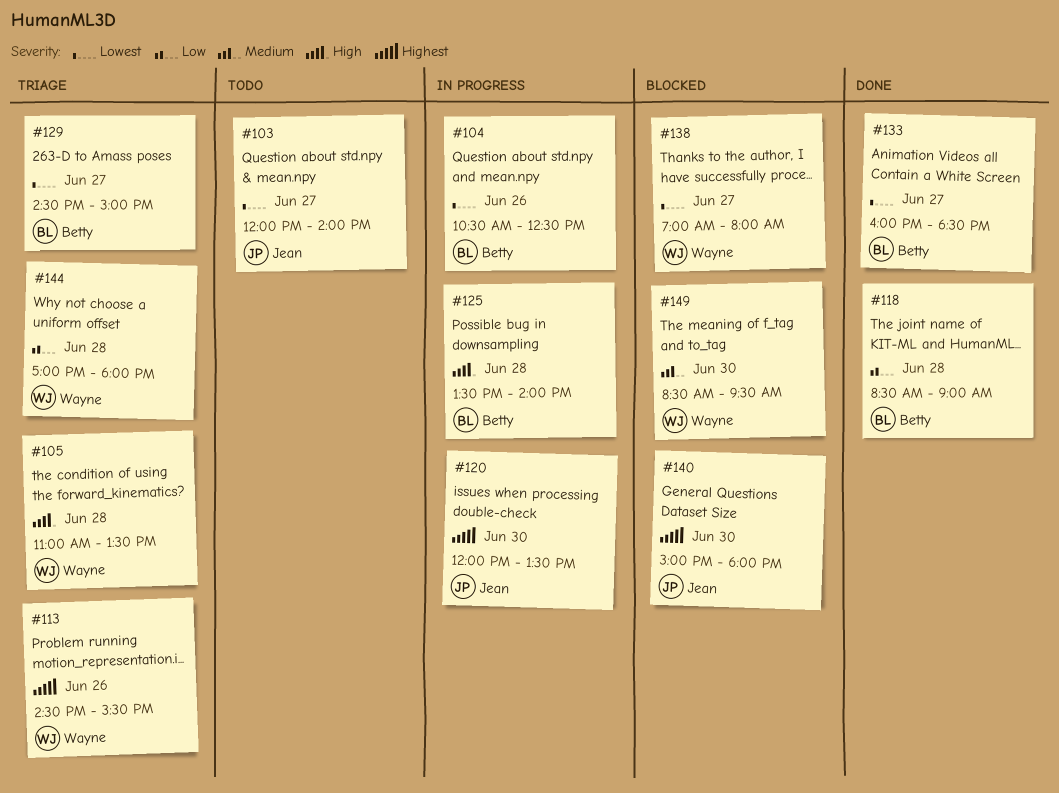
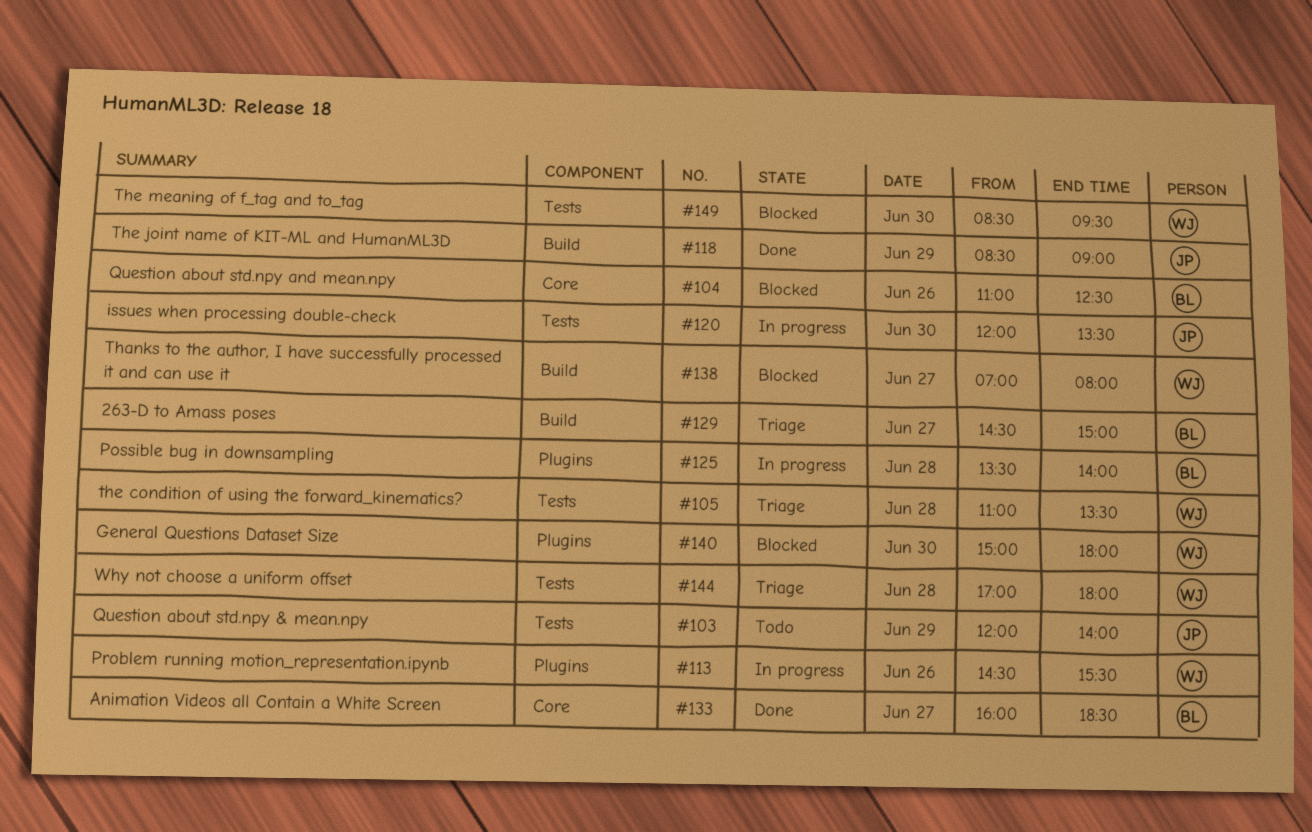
#103, day: Jun 27 -> Jun 29
#104, status: In progress -> Blocked
#104, begins: 10:30 -> 11:00
#113, status: Triage -> In progress
#118, owner: Betty -> Jean
#118, day: Jun 28 -> Jun 29
#140, owner: Jean -> Wayne

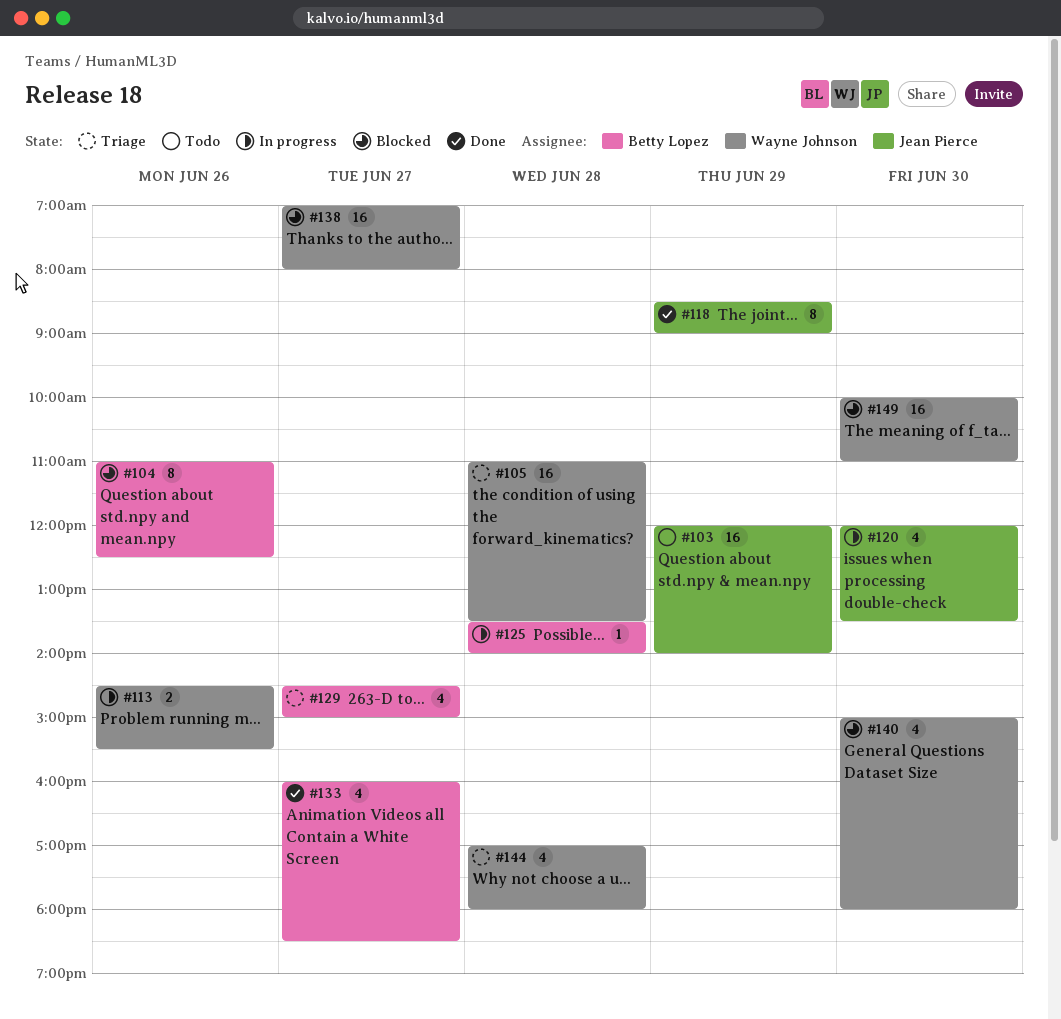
#149, begins: 08:30 -> 10:00
#149, ends: 09:30 -> 11:00

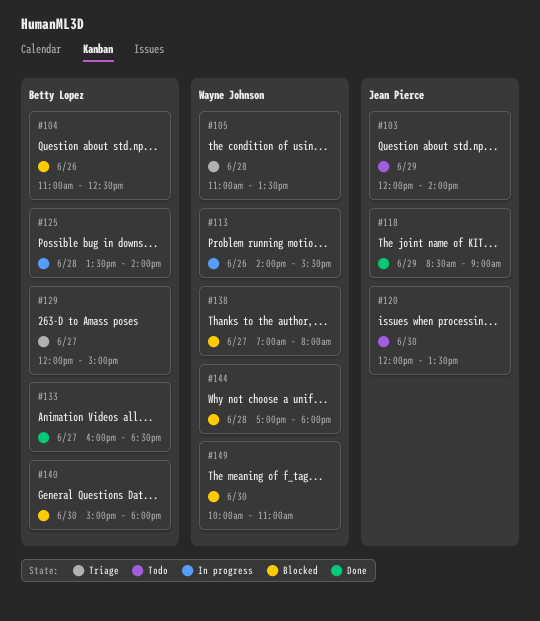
#113, begins: 14:30 -> 14:00
#120, status: In progress -> Todo
#129, begins: 14:30 -> 12:00
#140, owner: Wayne Johnson -> Betty Lopez
#144, status: Triage -> Blocked

